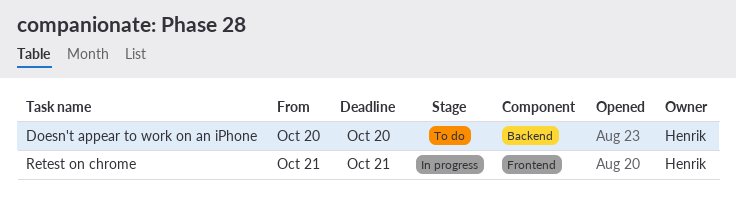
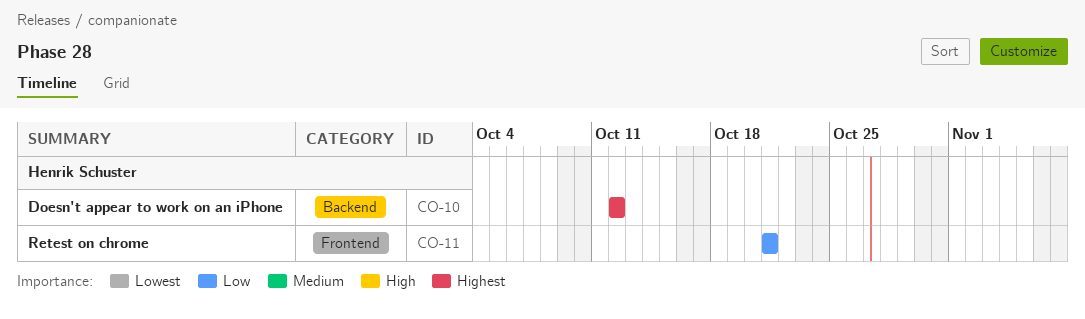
Doesn't appear to work on an iPhone, start: Oct 20 -> Oct 12
Doesn't appear to work on an iPhone, due: Oct 20 -> Oct 12

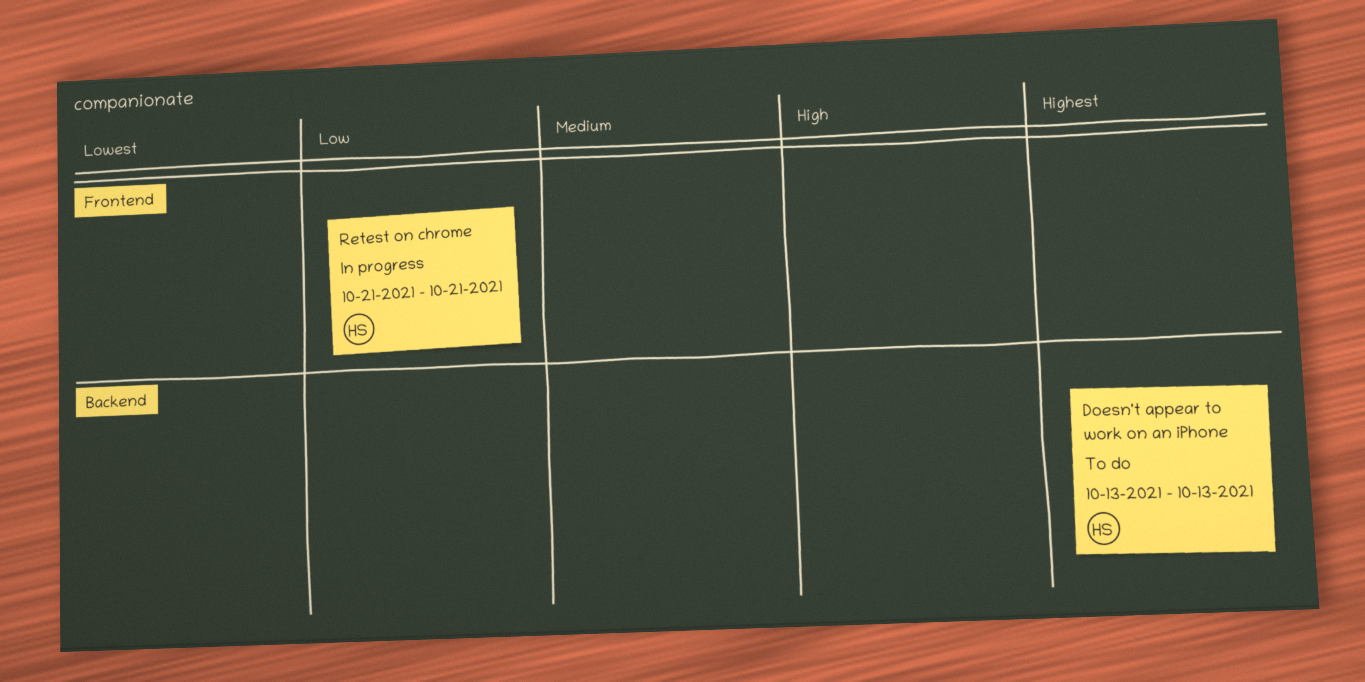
Doesn't appear to work on an iPhone, start: Oct 12 -> Oct 13
Doesn't appear to work on an iPhone, due: Oct 12 -> Oct 13

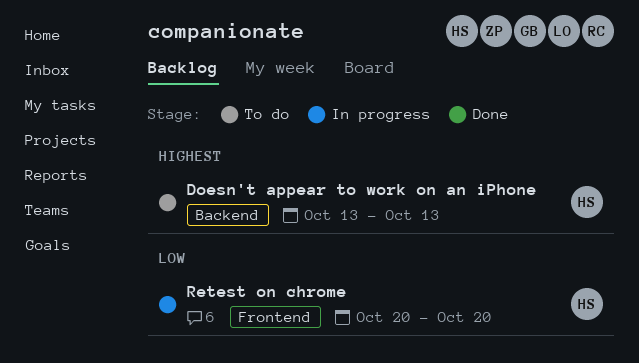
Retest on chrome, start: Oct 21 -> Oct 20
Retest on chrome, due: Oct 21 -> Oct 20

